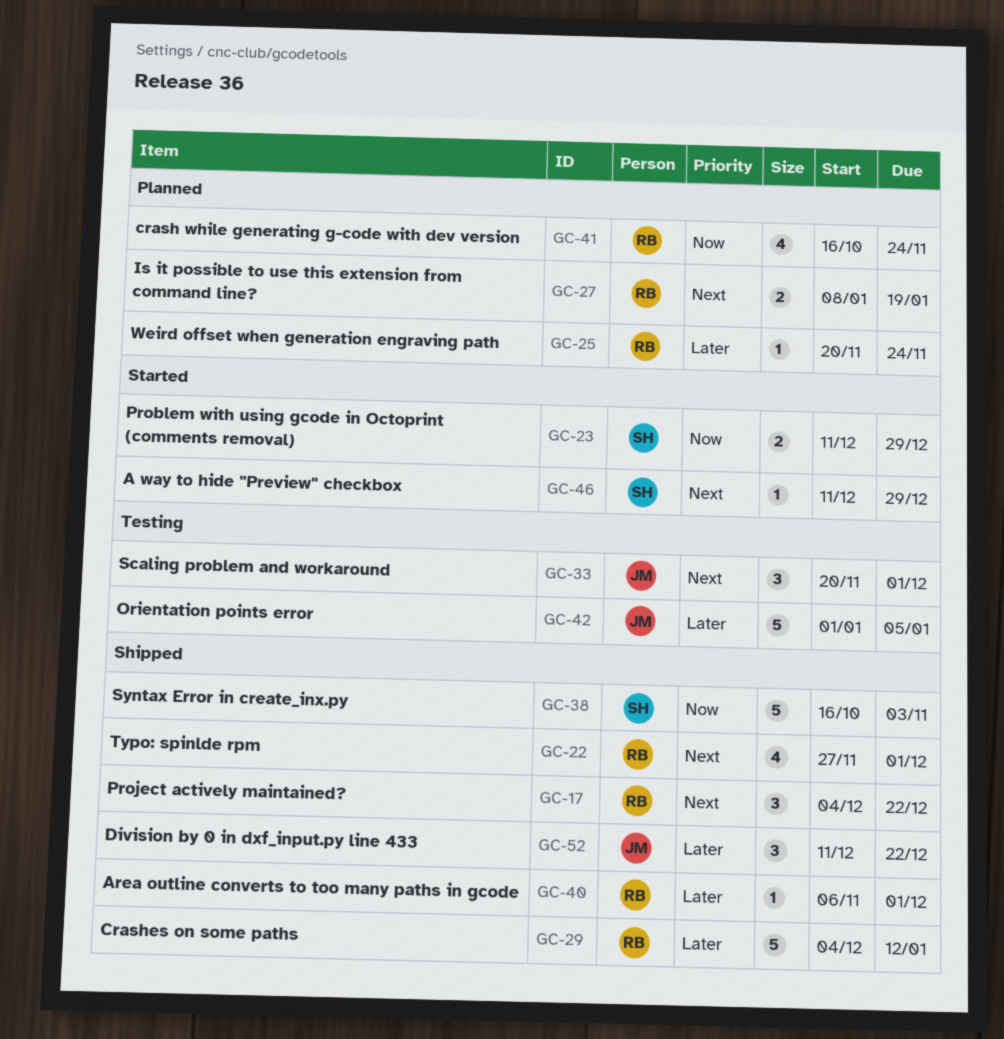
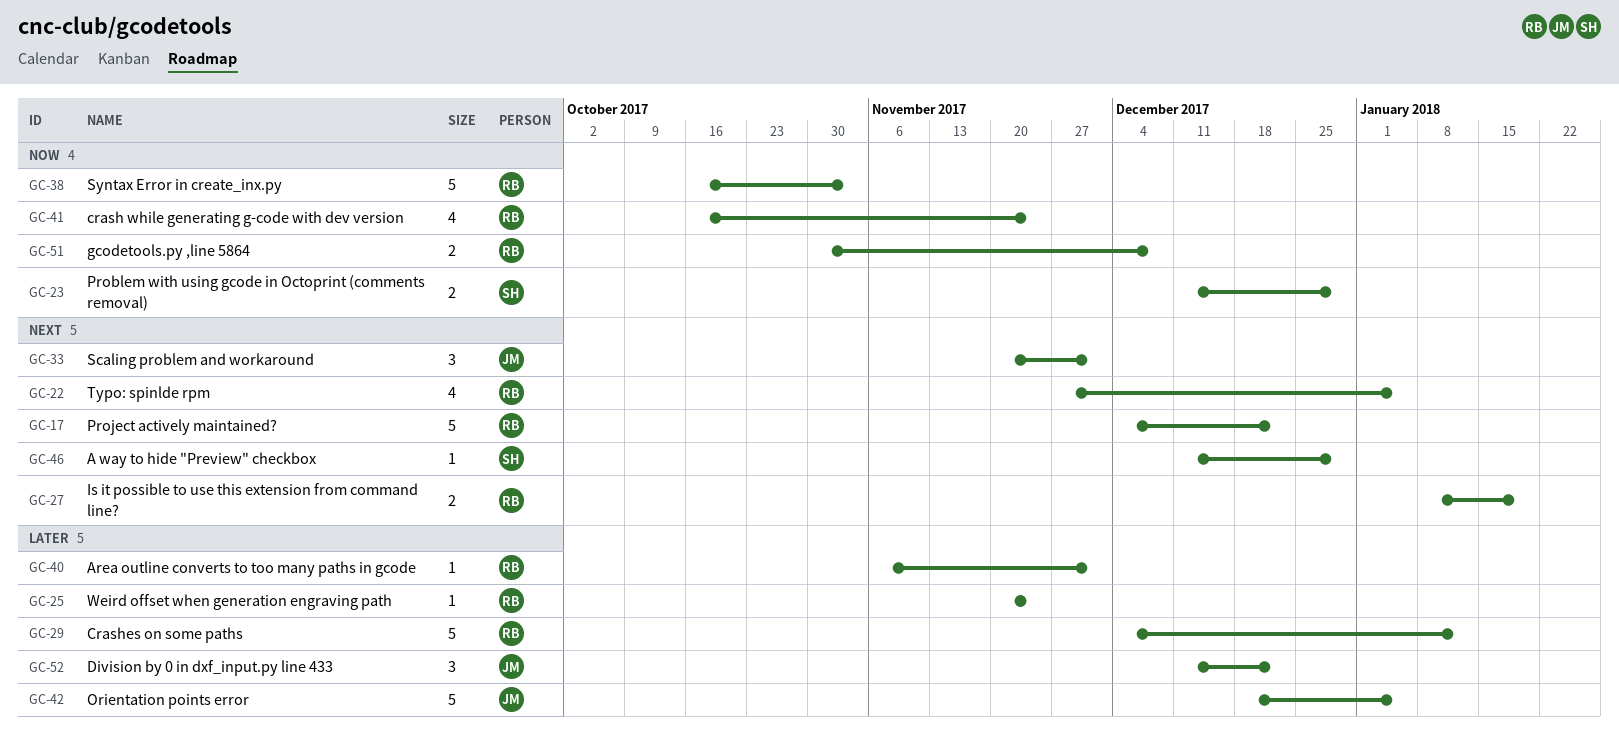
GC-17, estimate: 3 -> 5
GC-22, due: Dec 1 -> Jan 5
GC-38, owner: SH -> RB
GC-42, start: Jan 1 -> Dec 18
GC-51: none -> present

